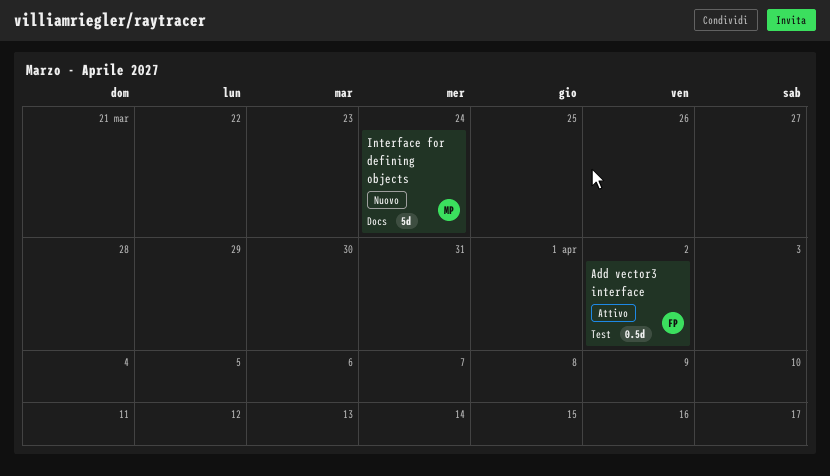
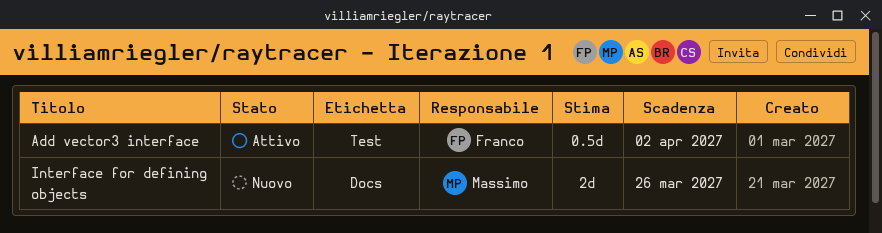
Interface for defining objects, estimate: 5d -> 2d
Interface for defining objects, due: Mar 24 -> Mar 26

